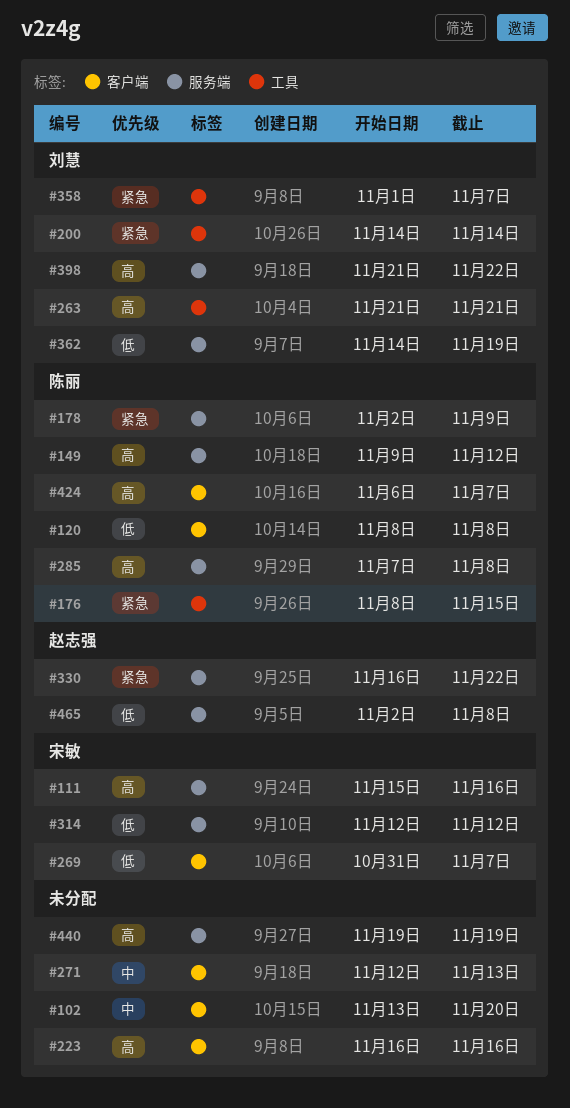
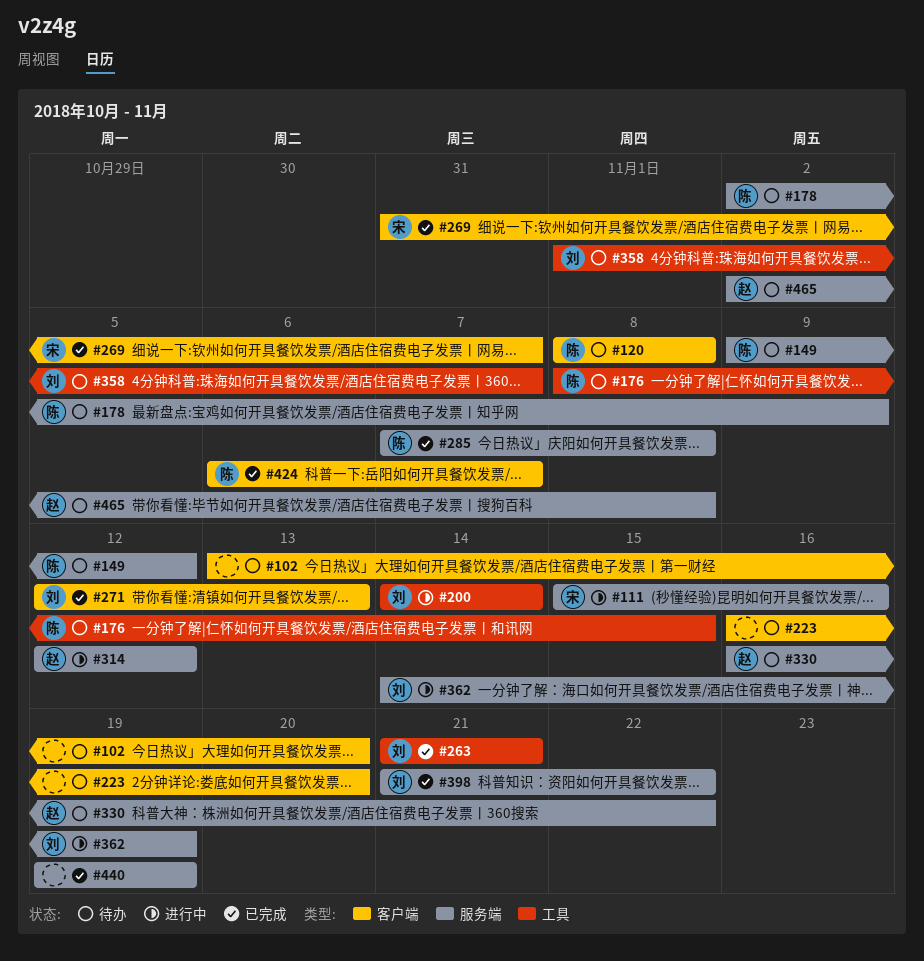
#223, due: Nov 16 -> Nov 20
#271, owner: none -> 刘慧
#314, owner: 宋敏 -> 赵志强

